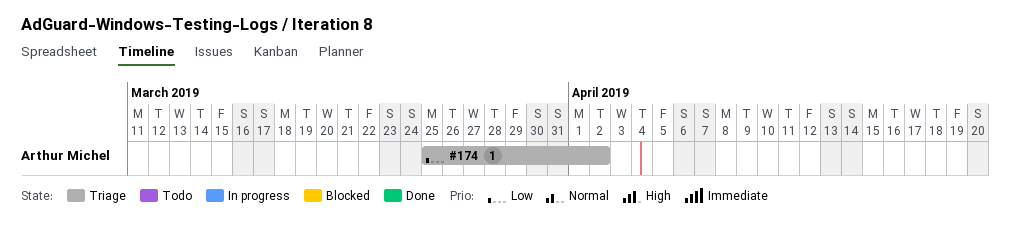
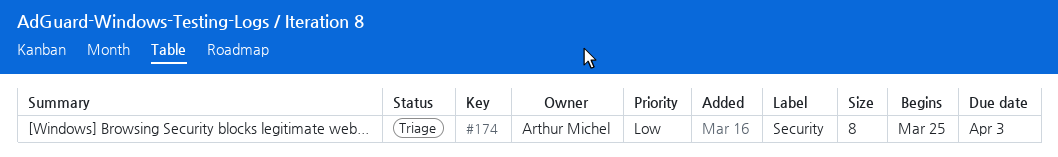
#174, estimate: 1 -> 8
#174, due: Apr 2 -> Apr 3

